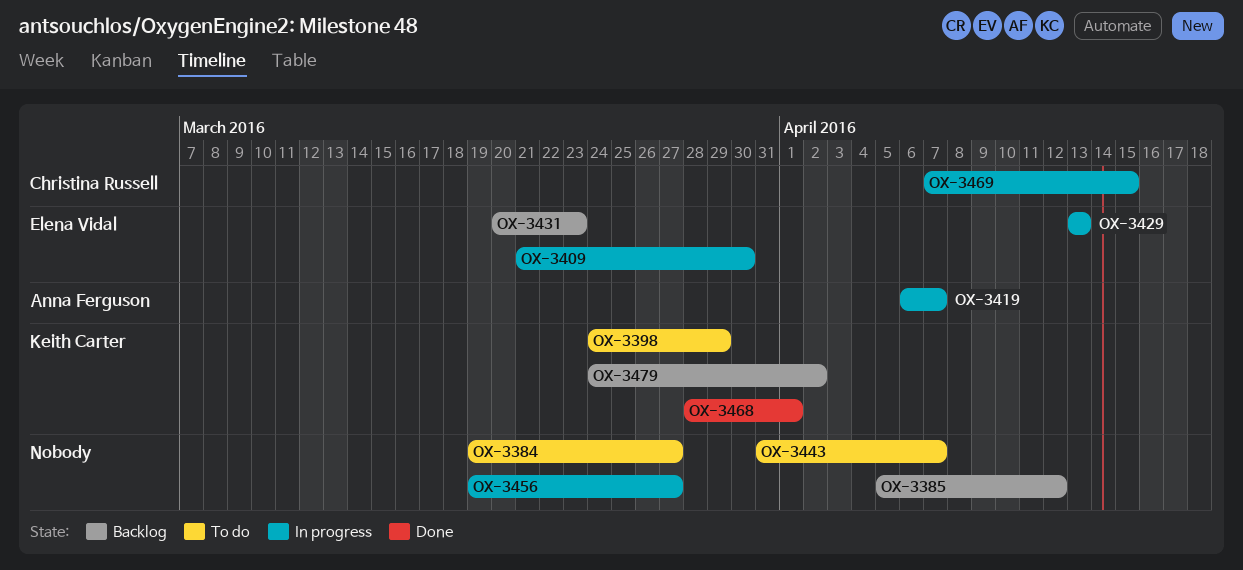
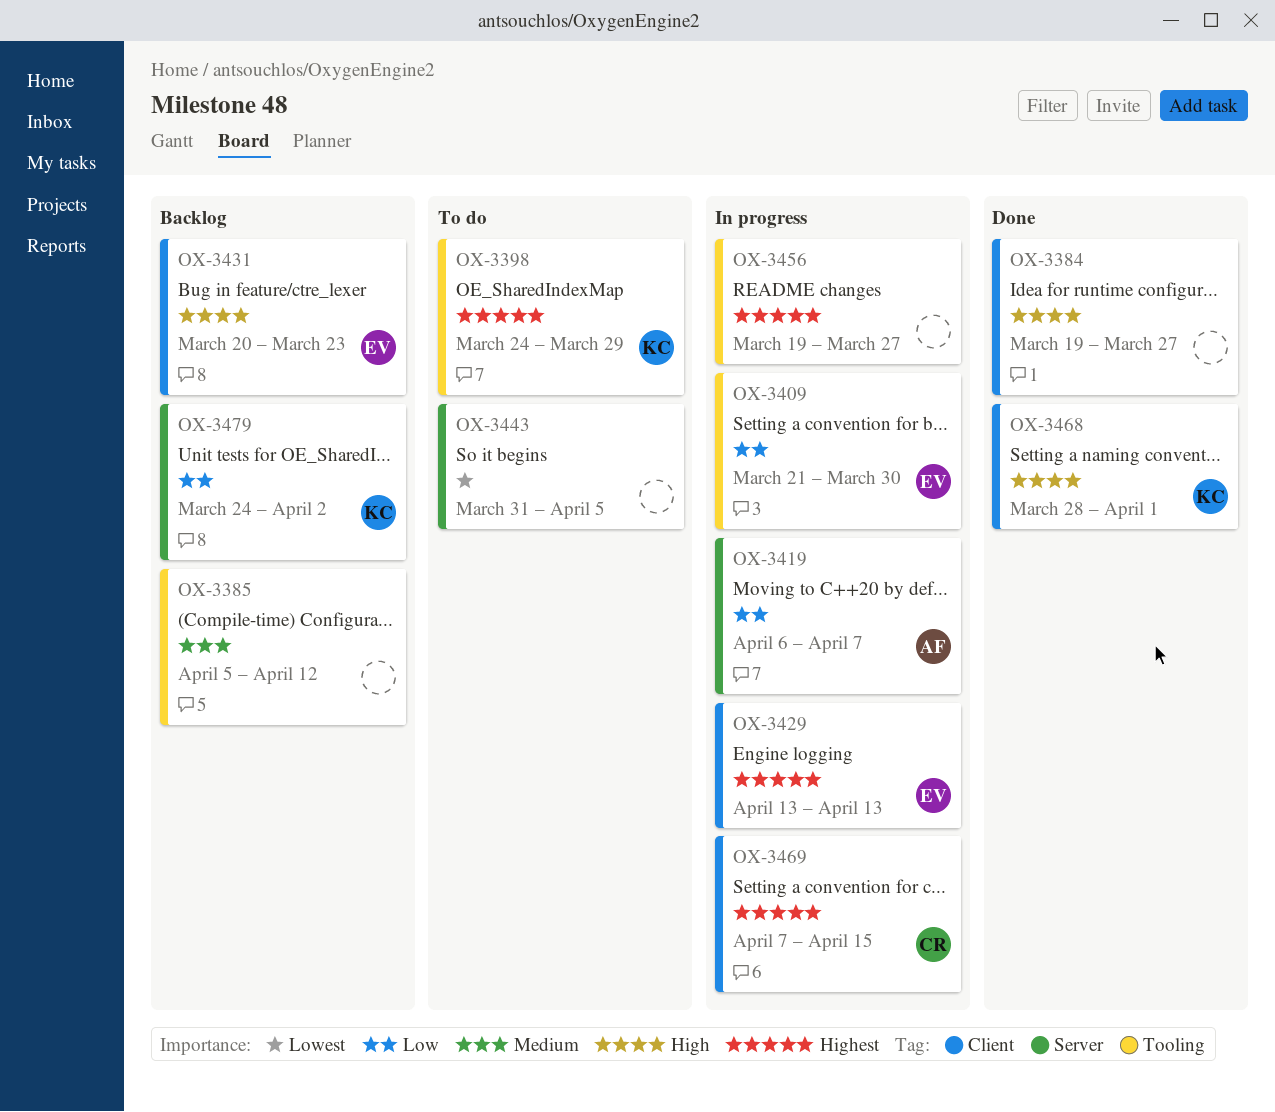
OX-3384, status: To do -> Done
OX-3443, due: Apr 7 -> Apr 5

